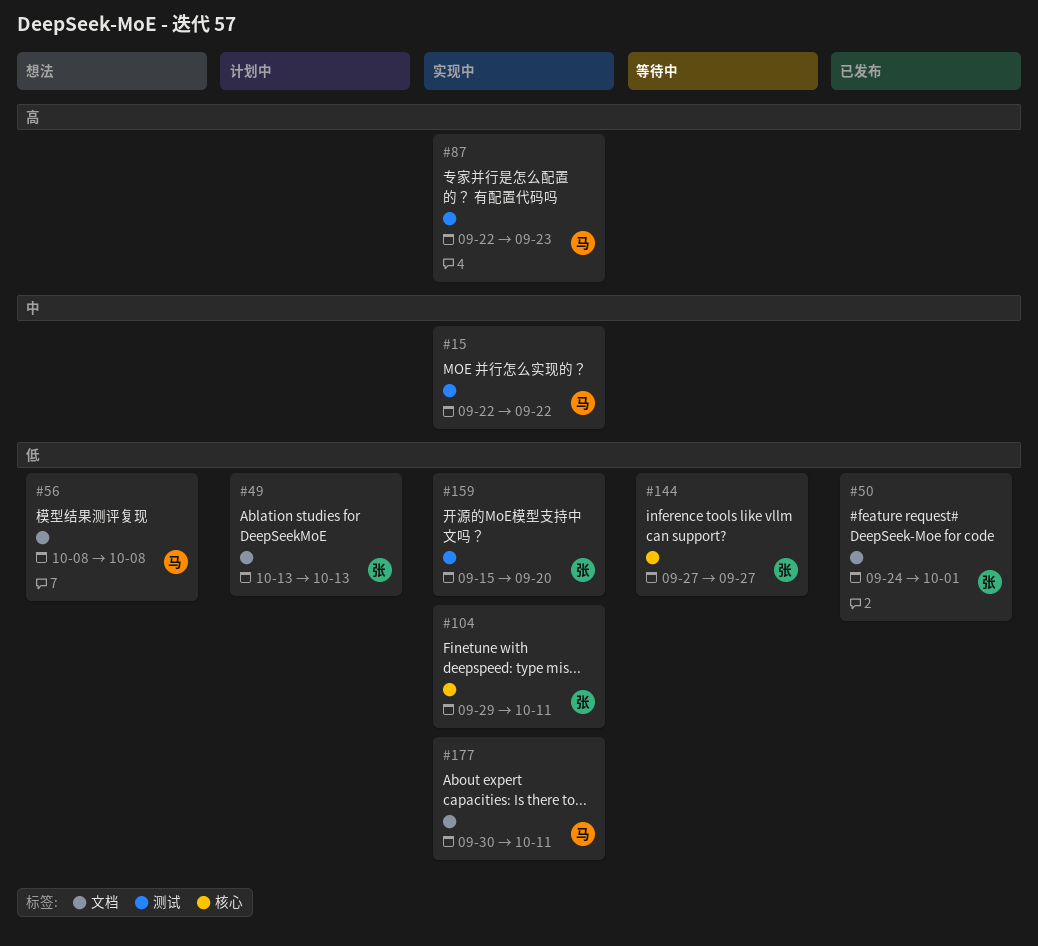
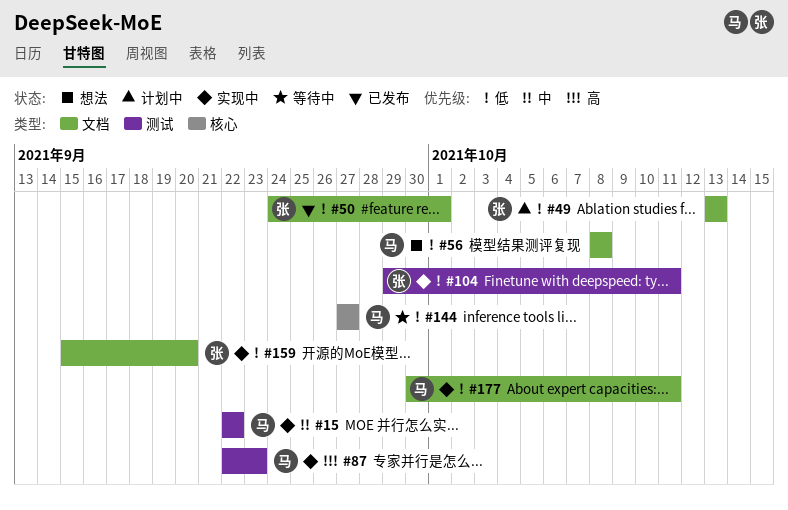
#104, label: 核心 -> 测试
#144, owner: 张 -> 马
#159, label: 测试 -> 文档

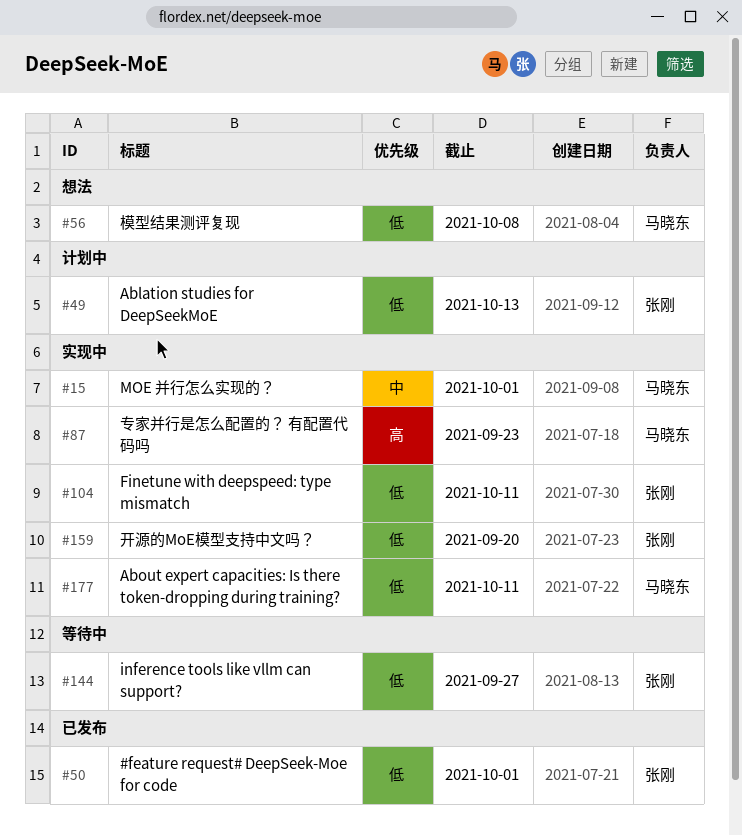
#15, due: Sep 22 -> Oct 1
#144, owner: 马晓东 -> 张刚

